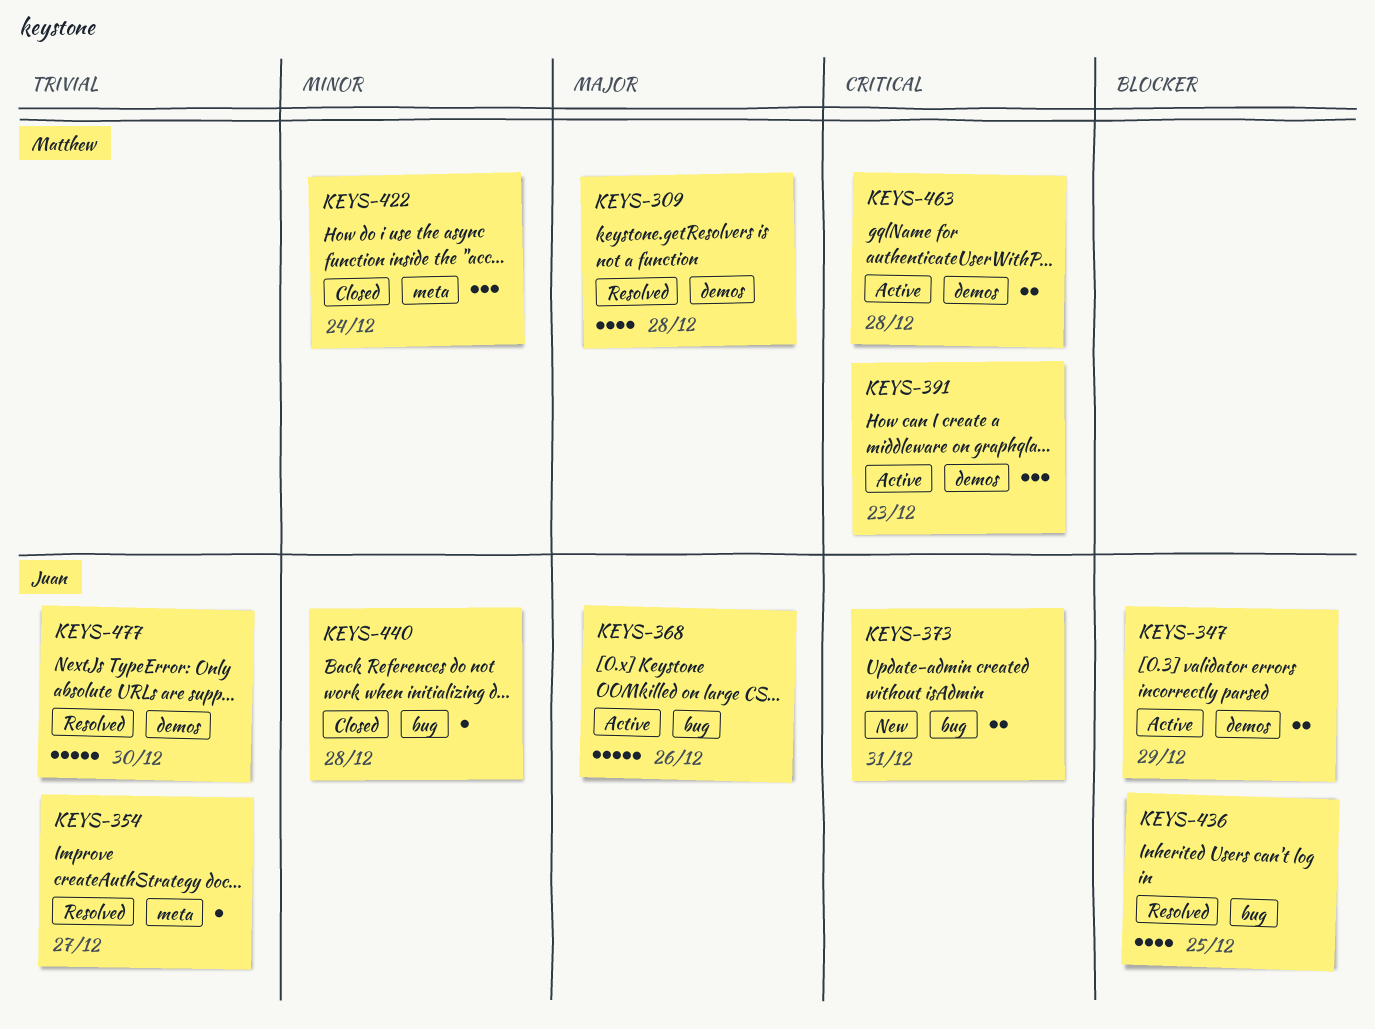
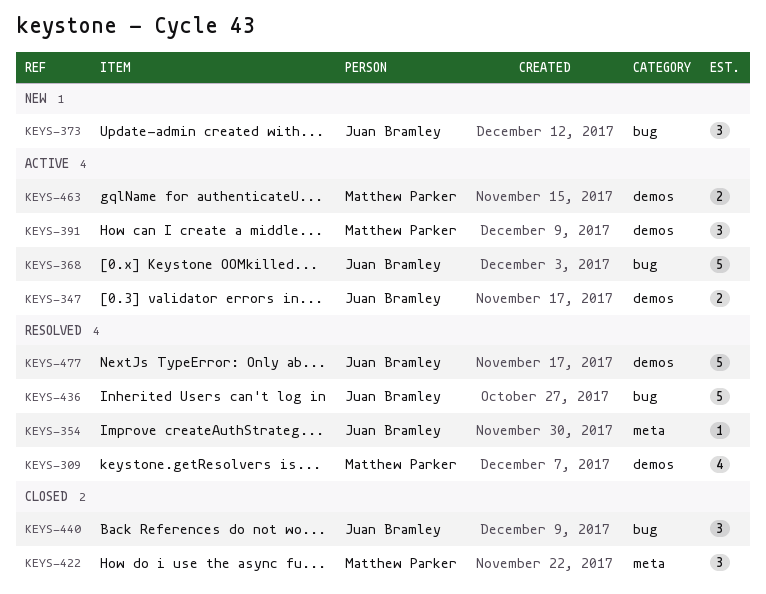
KEYS-373, estimate: 2 -> 3
KEYS-436, estimate: 4 -> 5
KEYS-440, estimate: 1 -> 3

